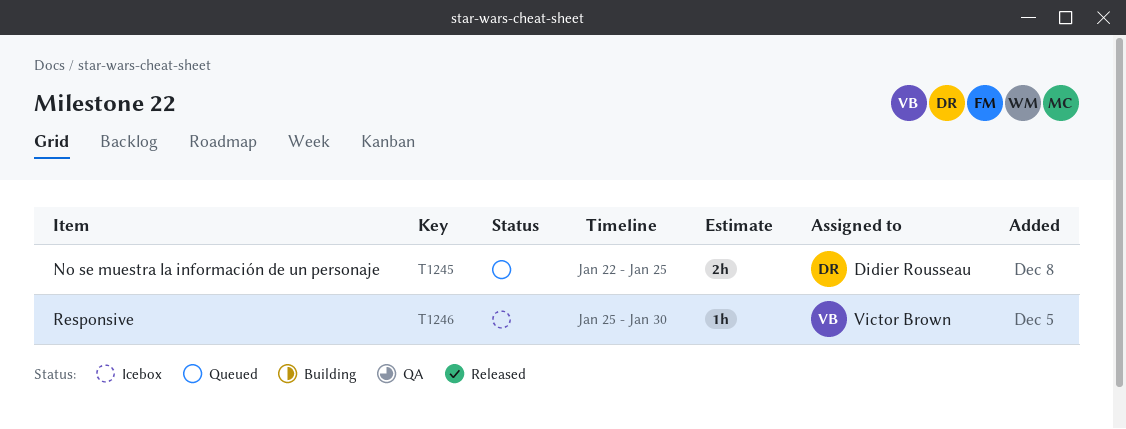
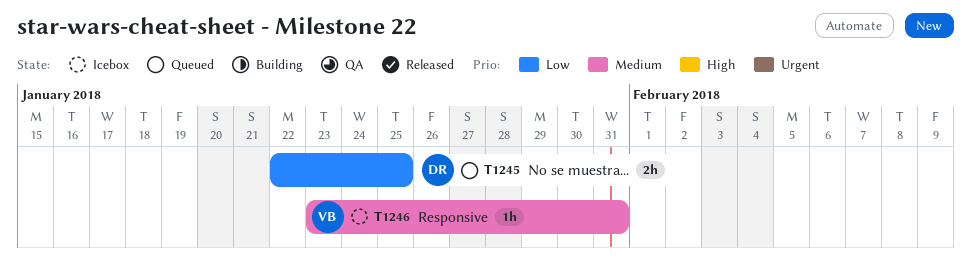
T1246, start: Jan 25 -> Jan 23
T1246, due: Jan 30 -> Jan 31

